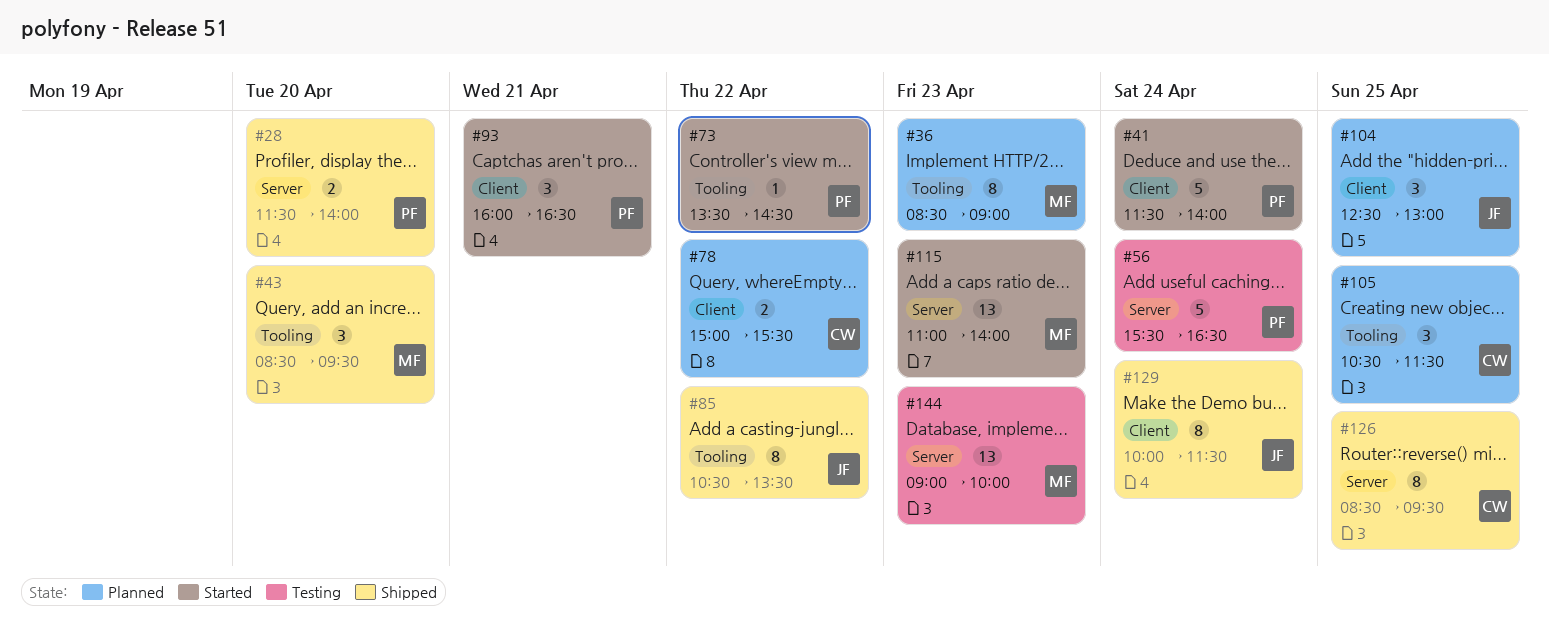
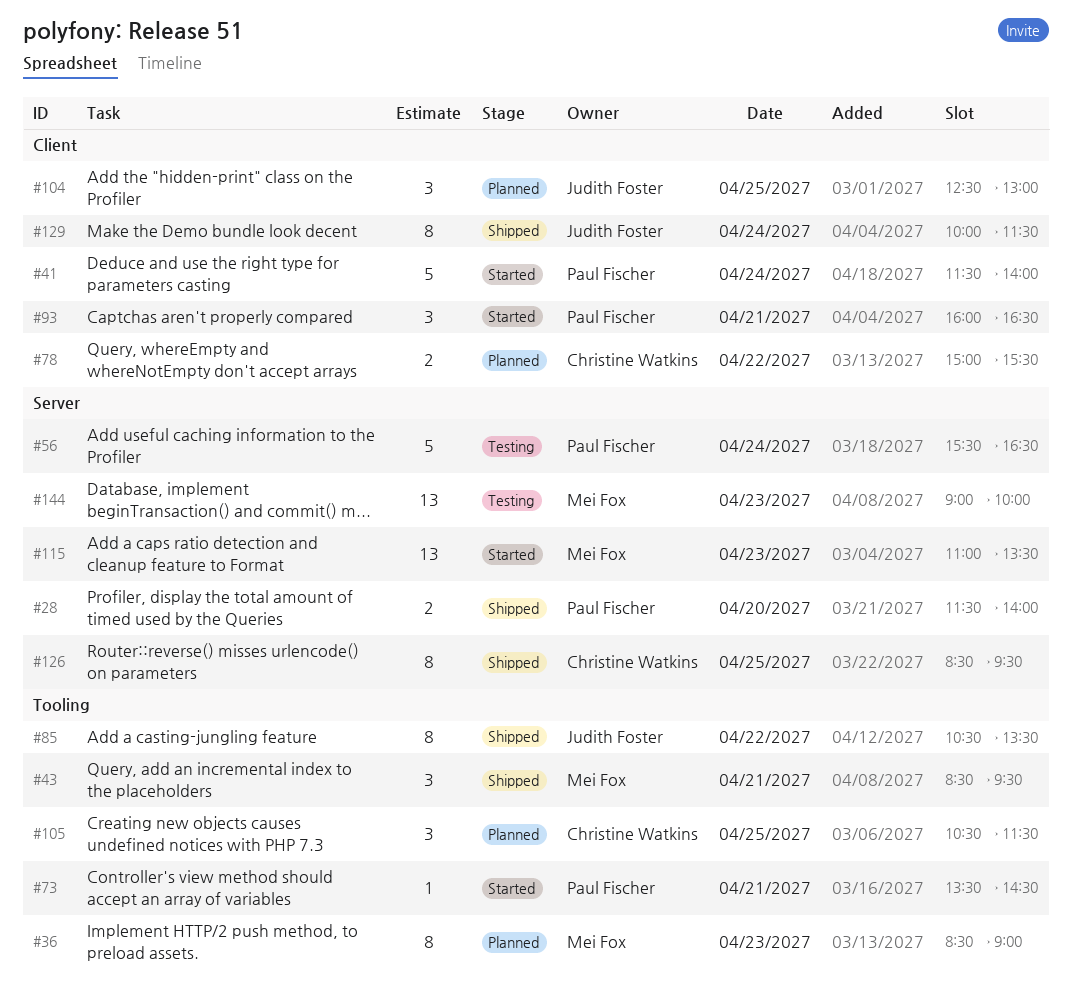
#43, day: Apr 20 -> Apr 21
#73, day: Apr 22 -> Apr 21
#115, ends: 14:00 -> 13:30

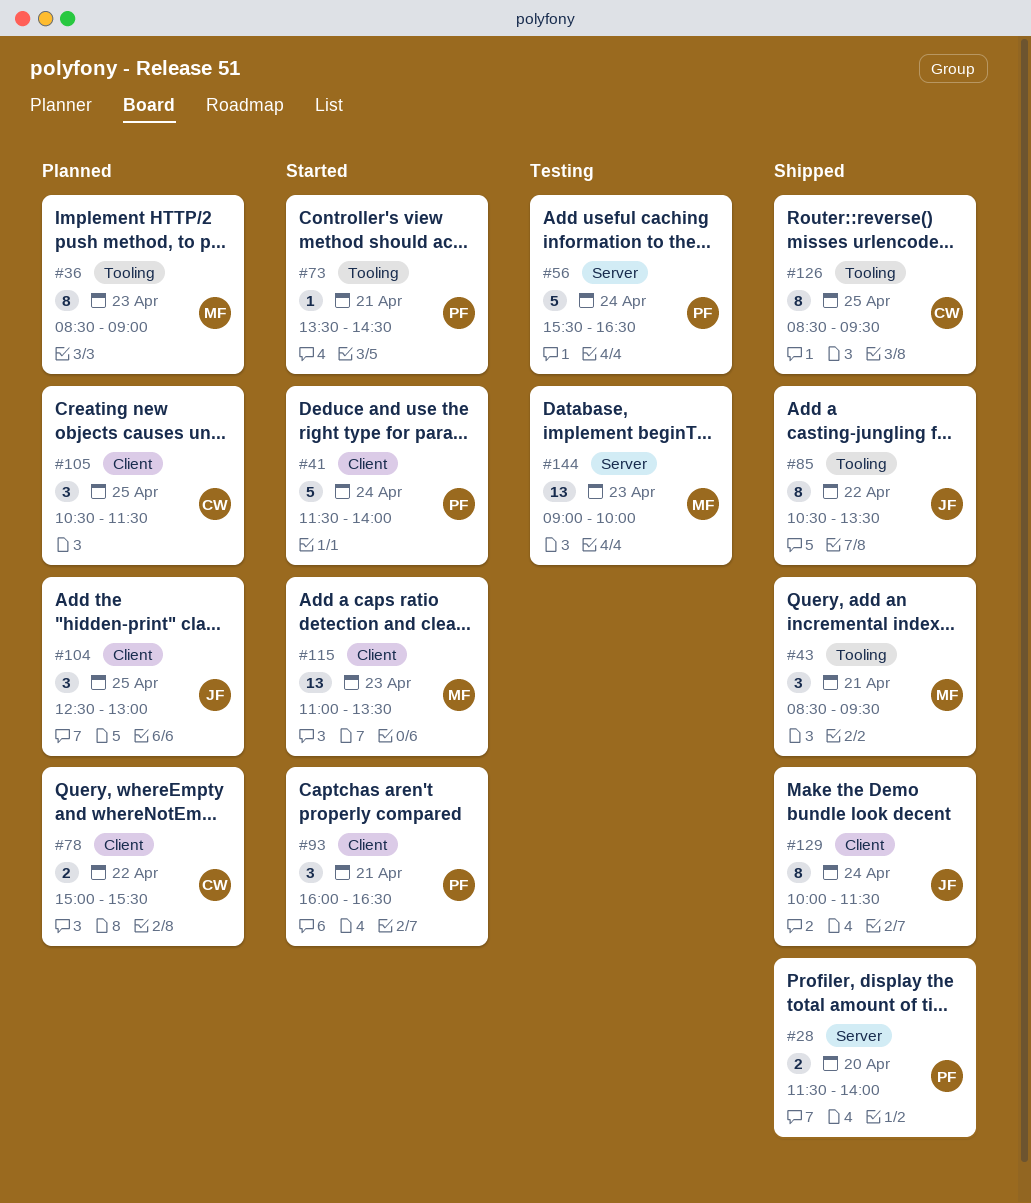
#105, label: Tooling -> Client
#115, label: Server -> Client
#126, label: Server -> Tooling

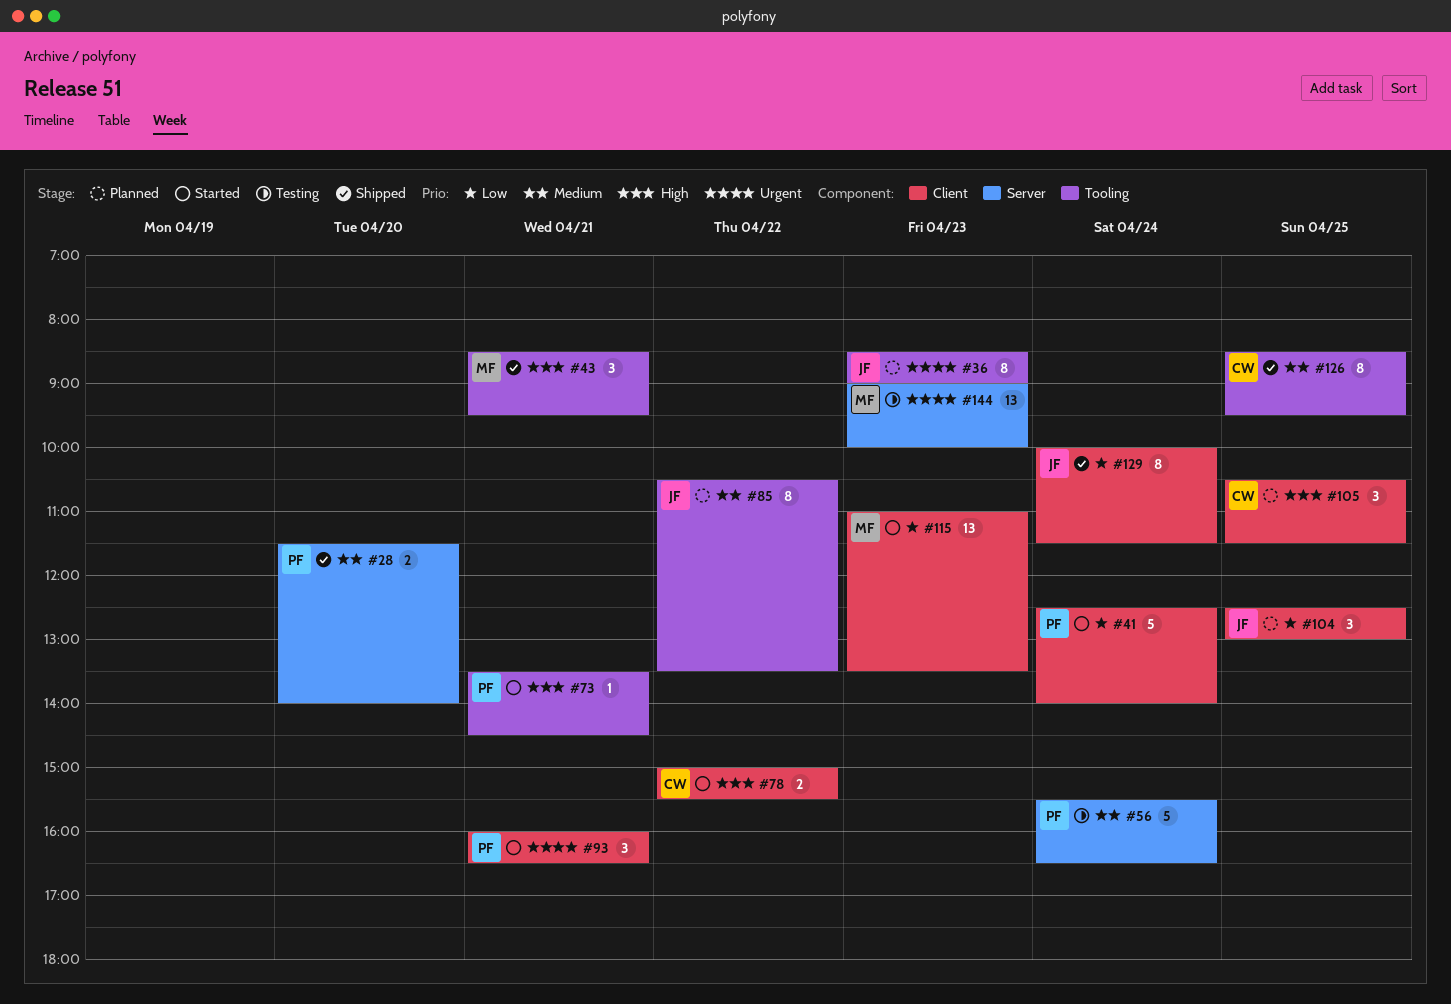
#36, owner: MF -> JF
#41, begins: 11:30 -> 12:30
#78, status: Planned -> Started
#85, status: Shipped -> Planned

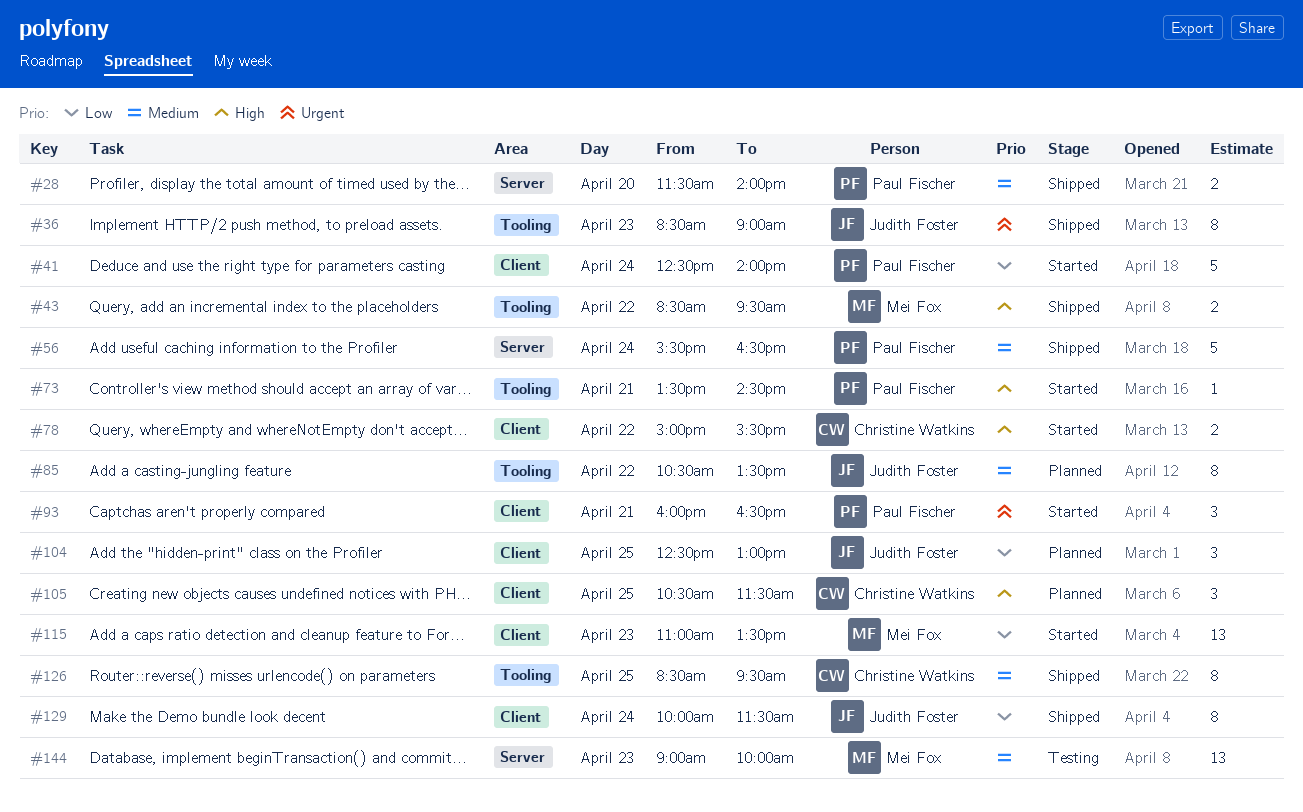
#36, status: Planned -> Shipped
#43, estimate: 3 -> 2
#43, day: Apr 21 -> Apr 22
#56, status: Testing -> Shipped
#144, priority: Urgent -> Medium

